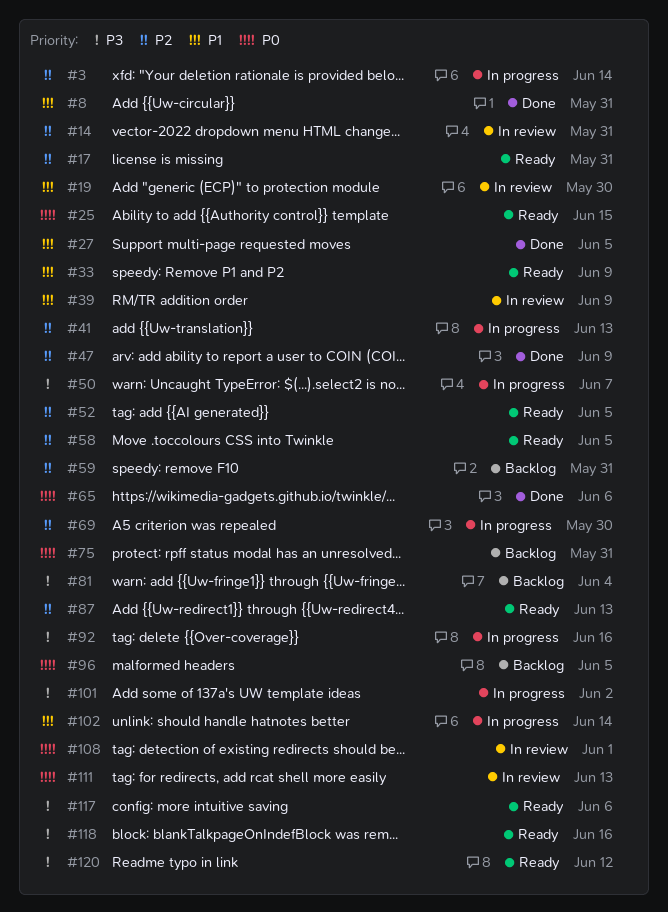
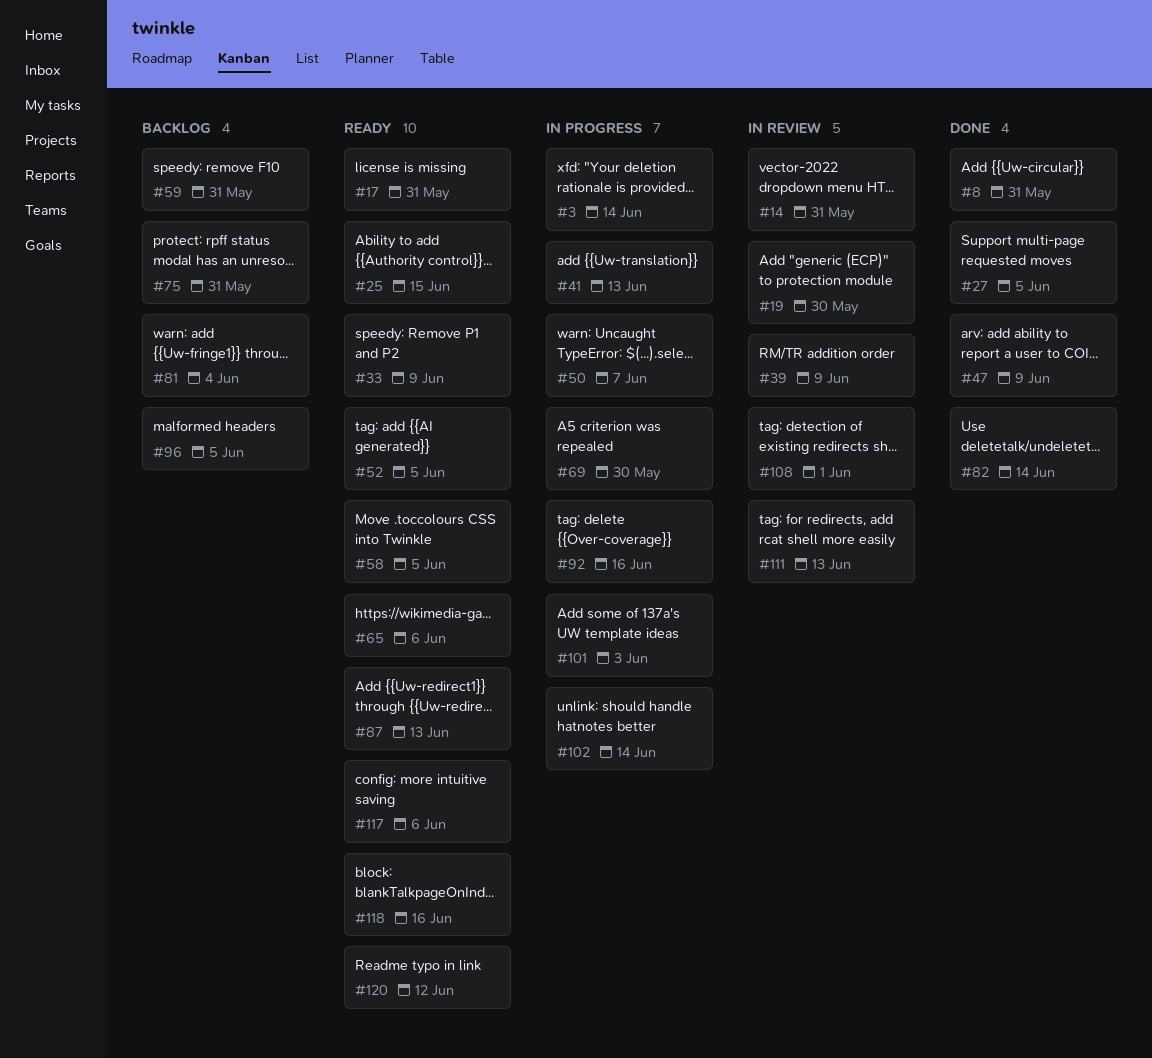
#65, status: Done -> Ready
#82: none -> present
#101, due: Jun 2 -> Jun 3

